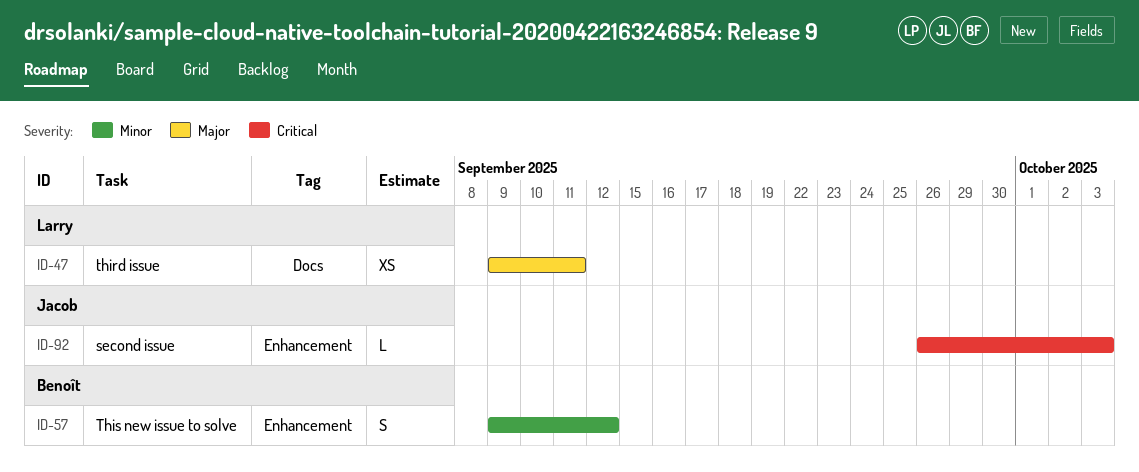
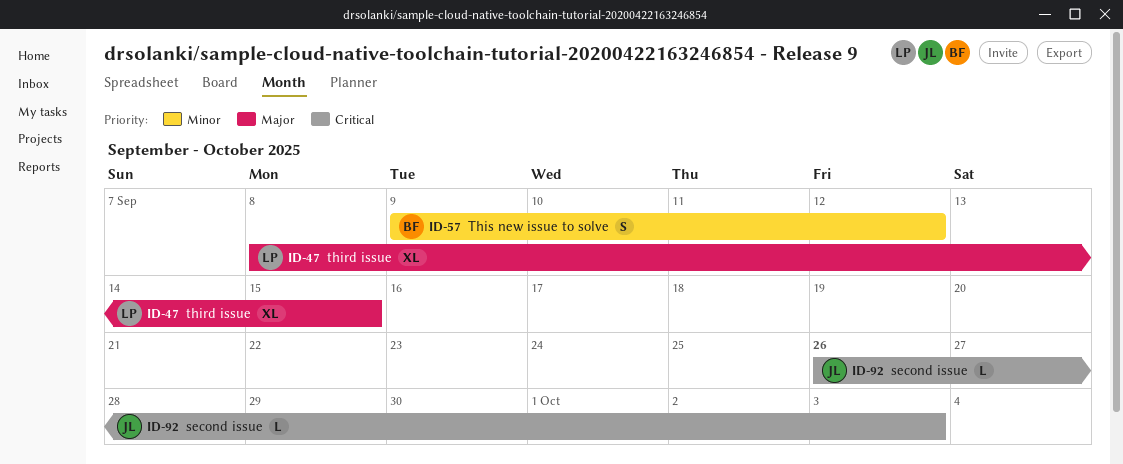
ID-47, estimate: XS -> XL
ID-47, start: Sep 9 -> Sep 8
ID-47, due: Sep 11 -> Sep 15

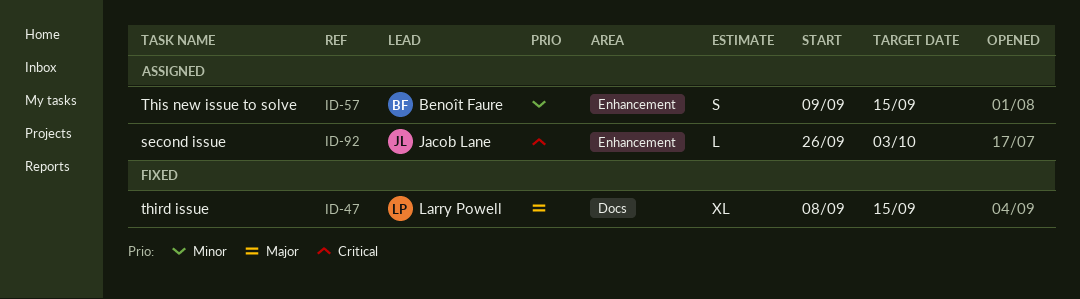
ID-57, due: Sep 12 -> Sep 15

